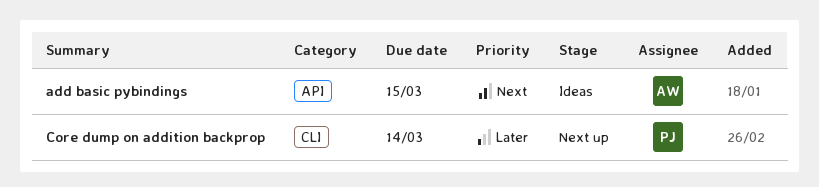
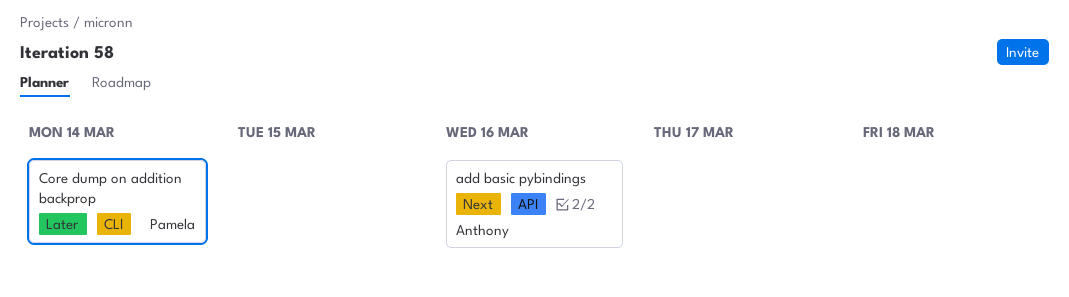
add basic pybindings, due: Mar 15 -> Mar 16

